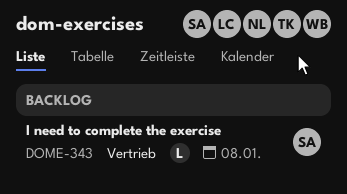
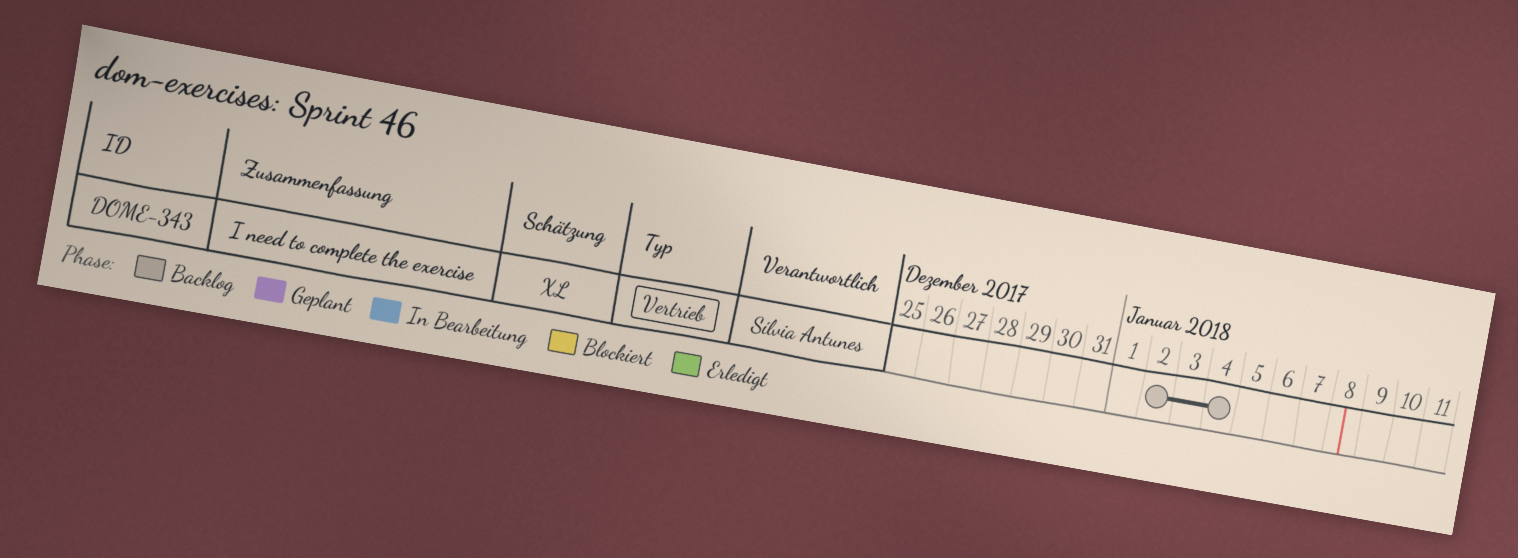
DOME-343, estimate: L -> XL
DOME-343, due: Jan 8 -> Jan 4

